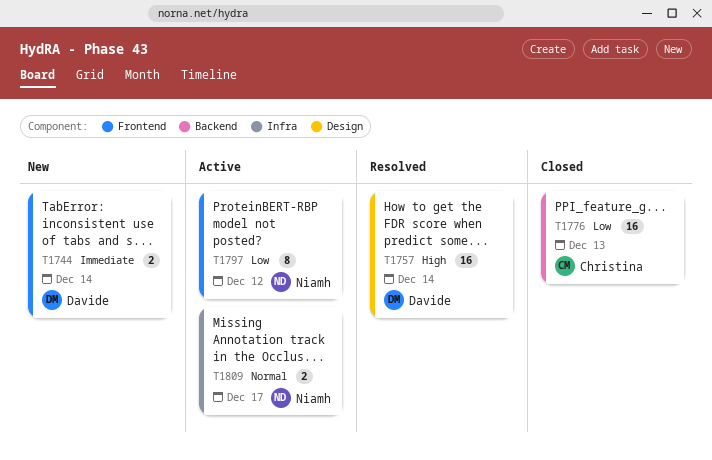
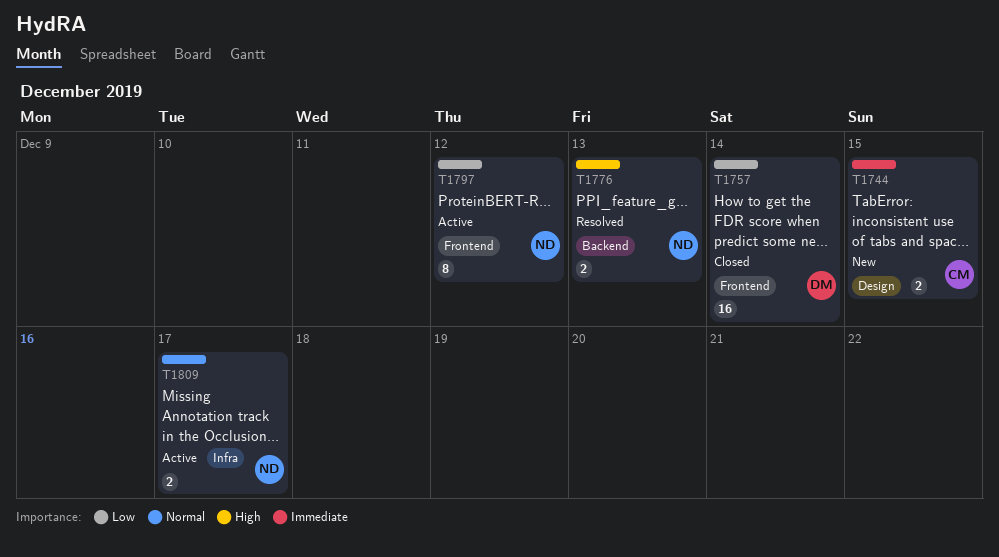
T1744, owner: Davide -> Christina
T1744, label: Frontend -> Design
T1744, due: Dec 14 -> Dec 15
T1757, status: Resolved -> Closed
T1757, priority: High -> Low
T1757, label: Design -> Frontend
T1776, status: Closed -> Resolved
T1776, owner: Christina -> Niamh
T1776, priority: Low -> High
T1776, estimate: 16 -> 2

